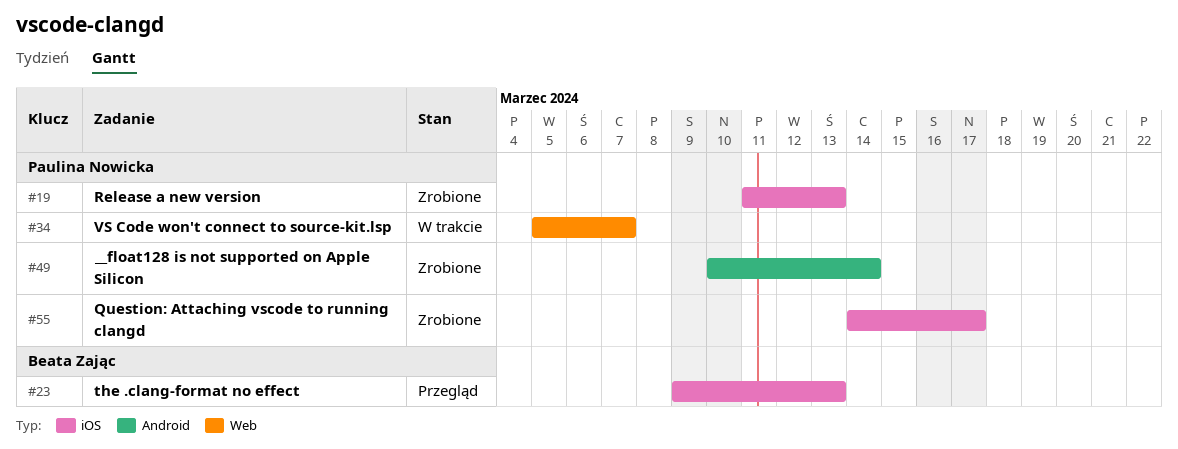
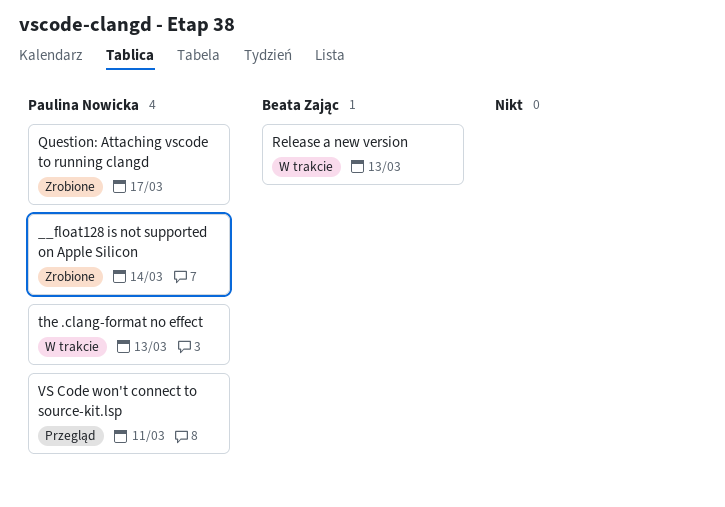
Release a new version, status: Zrobione -> W trakcie
Release a new version, owner: Paulina Nowicka -> Beata Zając
the .clang-format no effect, status: Przegląd -> W trakcie
the .clang-format no effect, owner: Beata Zając -> Paulina Nowicka
VS Code won't connect to source-kit.lsp, status: W trakcie -> Przegląd
VS Code won't connect to source-kit.lsp, due: Mar 7 -> Mar 11

